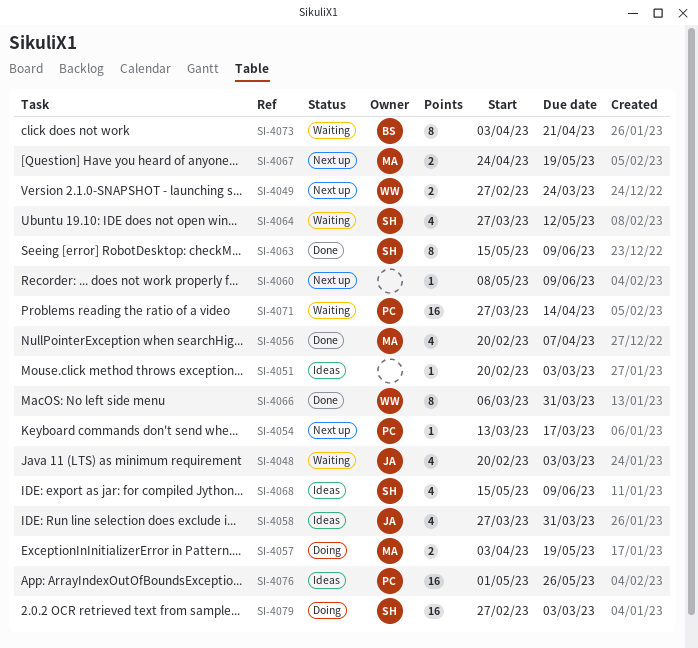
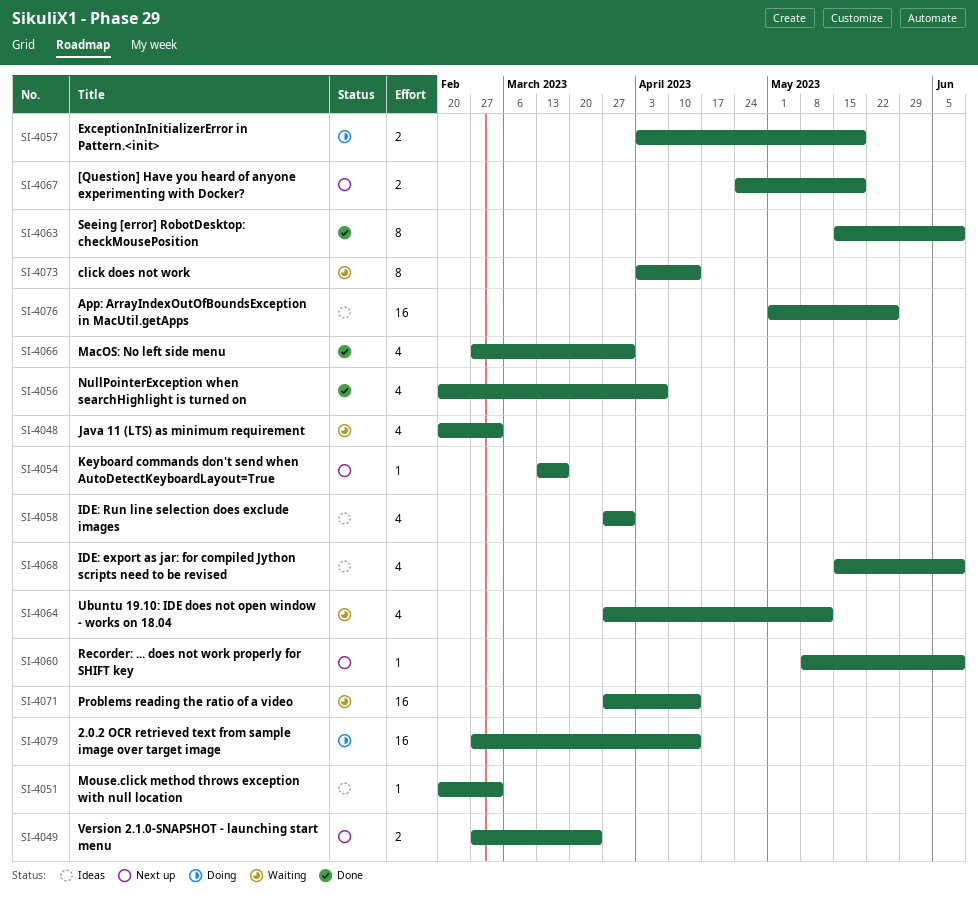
SI-4066, estimate: 8 -> 4
SI-4066, start: Mar 6 -> Feb 27
SI-4073, due: Apr 21 -> Apr 14
SI-4079, due: Mar 3 -> Apr 14

